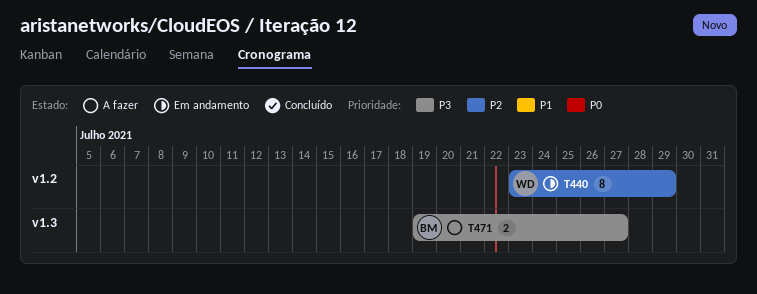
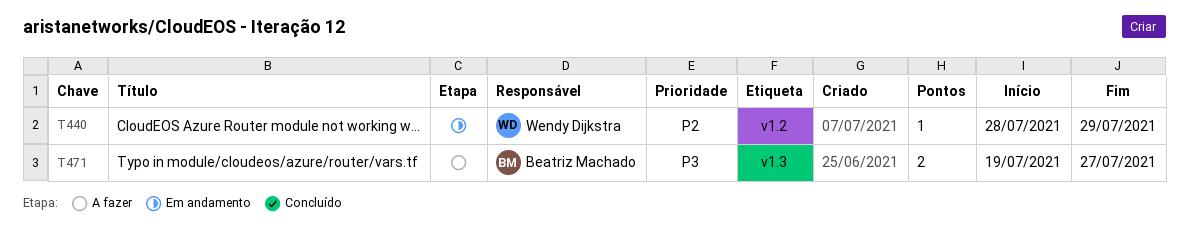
T440, estimate: 8 -> 1
T440, start: Jul 23 -> Jul 28

